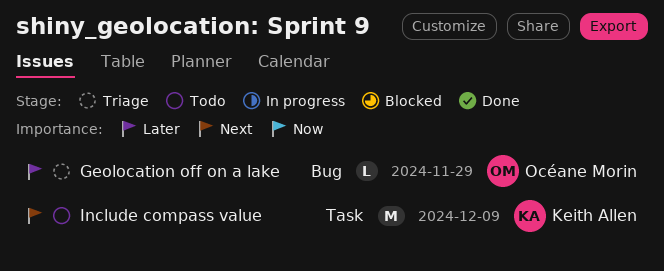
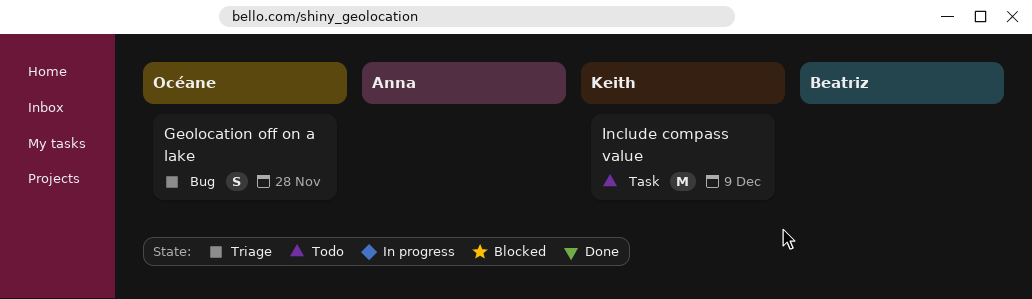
Geolocation off on a lake, estimate: L -> S
Geolocation off on a lake, due: Nov 29 -> Nov 28

